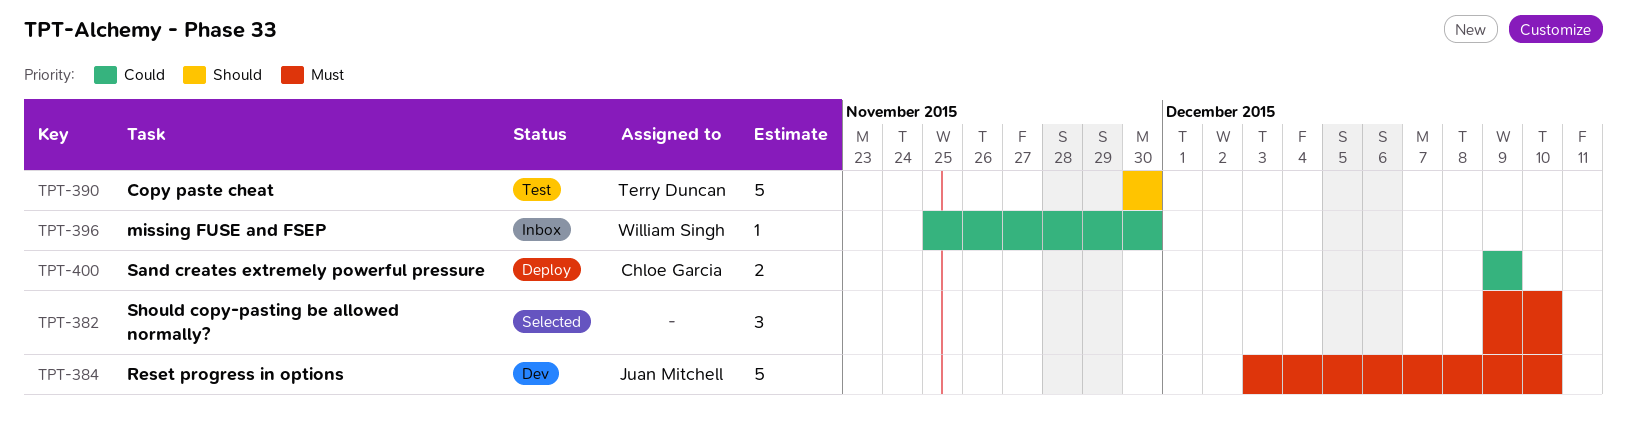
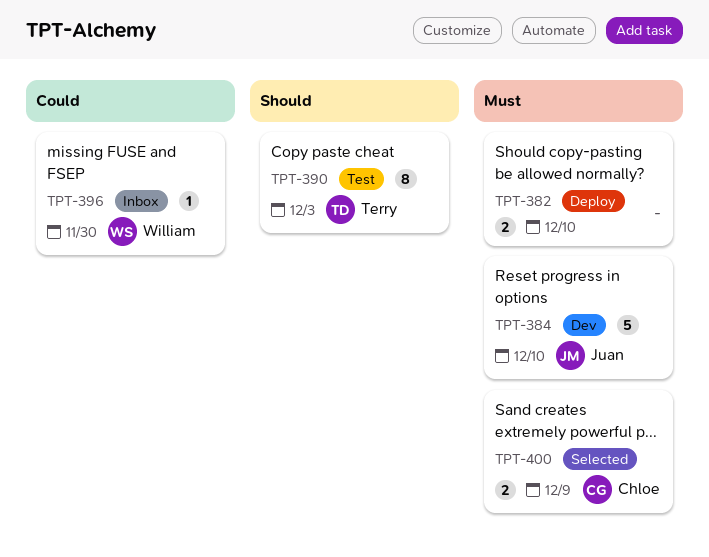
TPT-382, status: Selected -> Deploy
TPT-382, estimate: 3 -> 2
TPT-390, estimate: 5 -> 8
TPT-390, due: Nov 30 -> Dec 3
TPT-400, status: Deploy -> Selected
TPT-400, priority: Could -> Must

